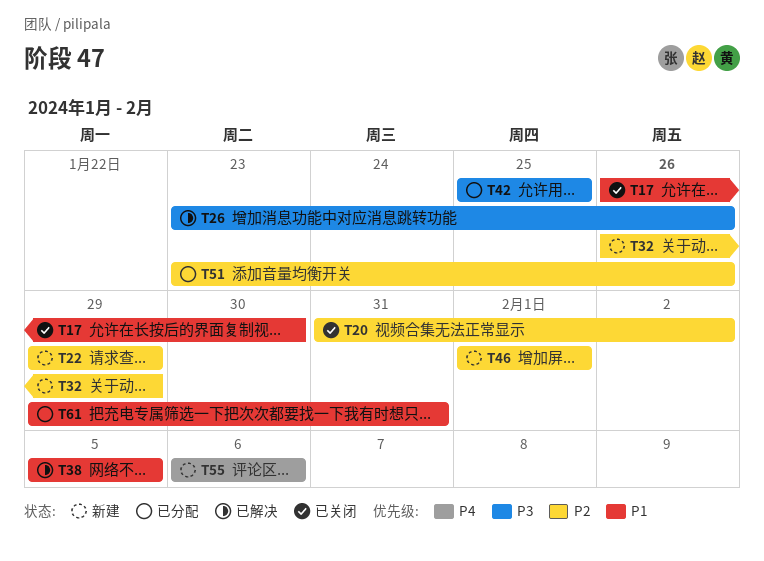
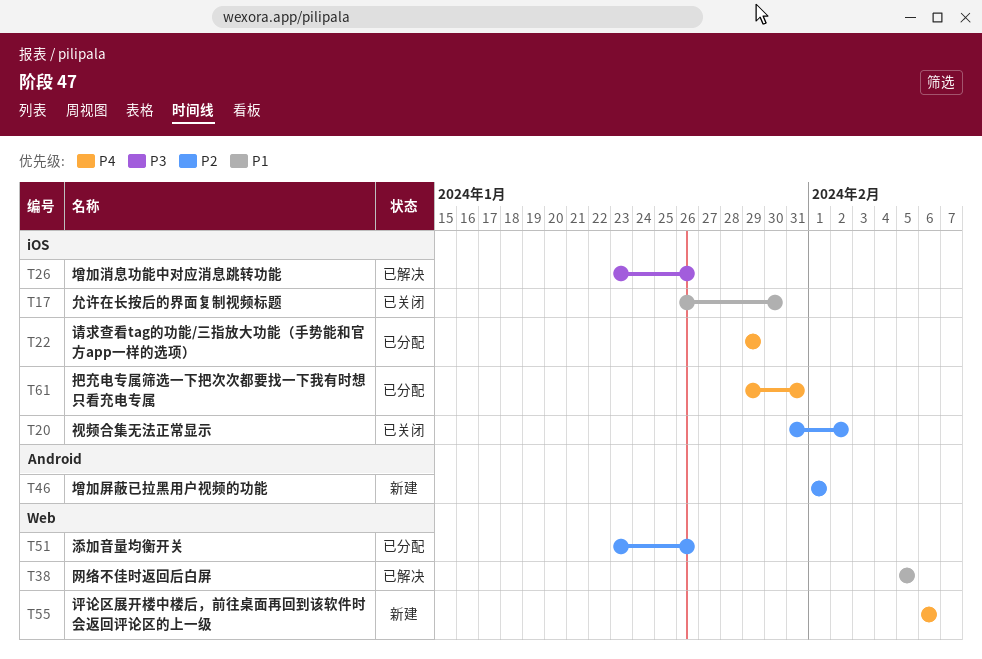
T22, status: 新建 -> 已分配
T22, priority: P2 -> P4
T32: present -> none
T42: present -> none
T61, priority: P1 -> P4

